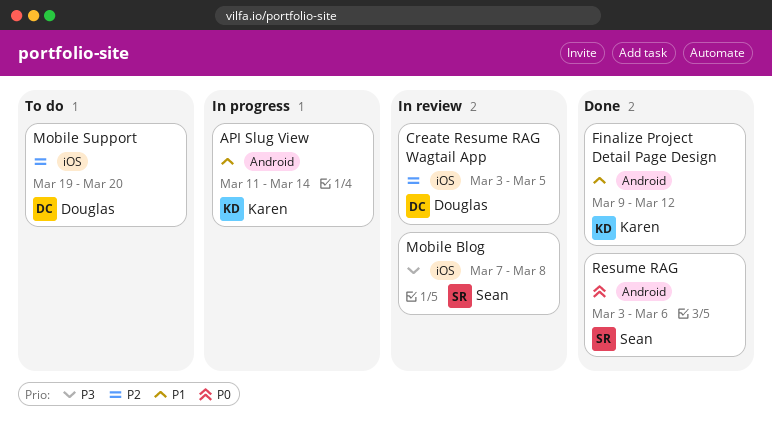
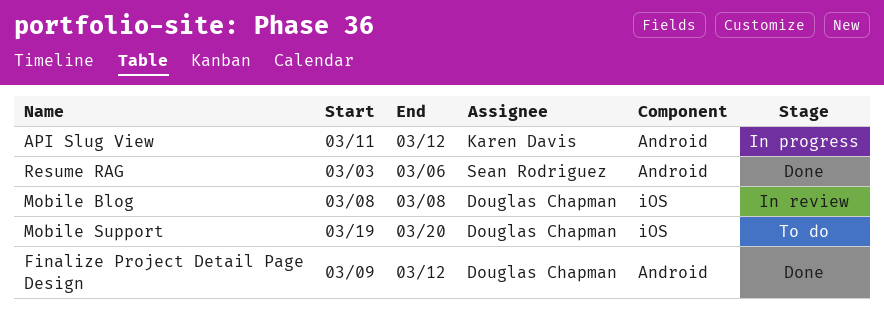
API Slug View, due: Mar 14 -> Mar 12
Create Resume RAG Wagtail App: present -> none
Finalize Project Detail Page Design, owner: Karen Davis -> Douglas Chapman
Mobile Blog, owner: Sean Rodriguez -> Douglas Chapman
Mobile Blog, start: Mar 7 -> Mar 8

